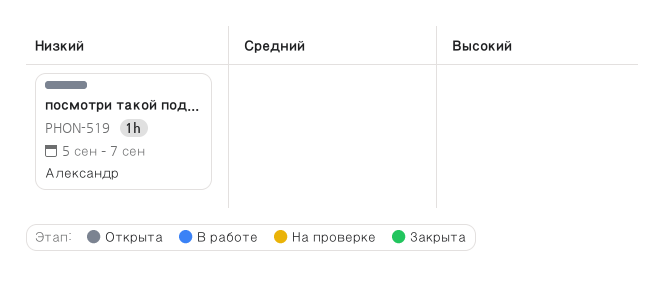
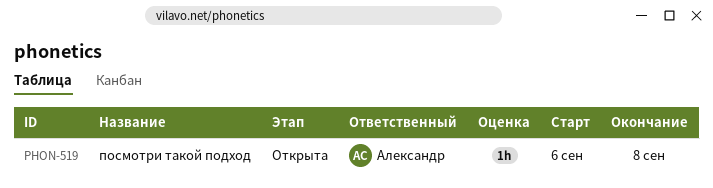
PHON-519, start: Sep 5 -> Sep 6
PHON-519, due: Sep 7 -> Sep 8

